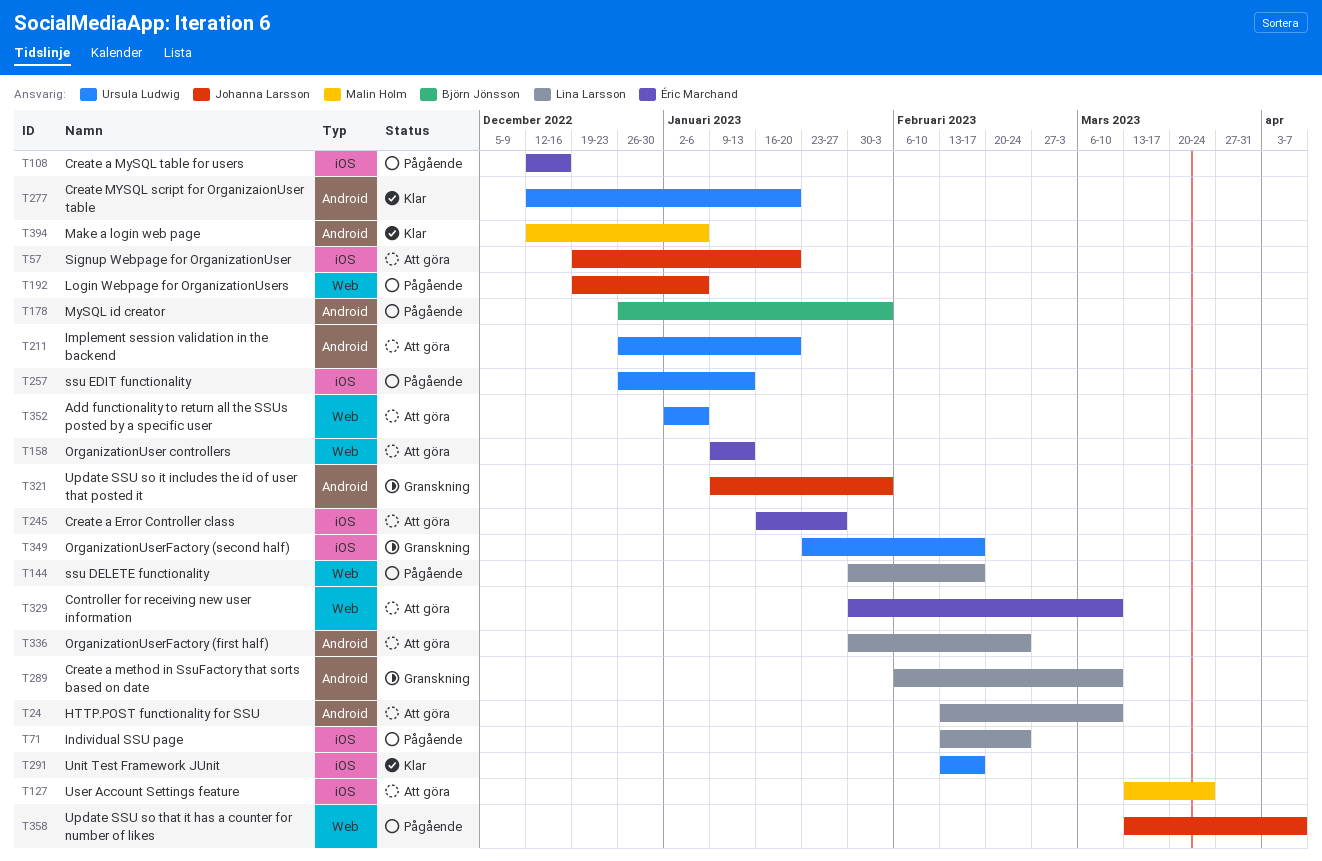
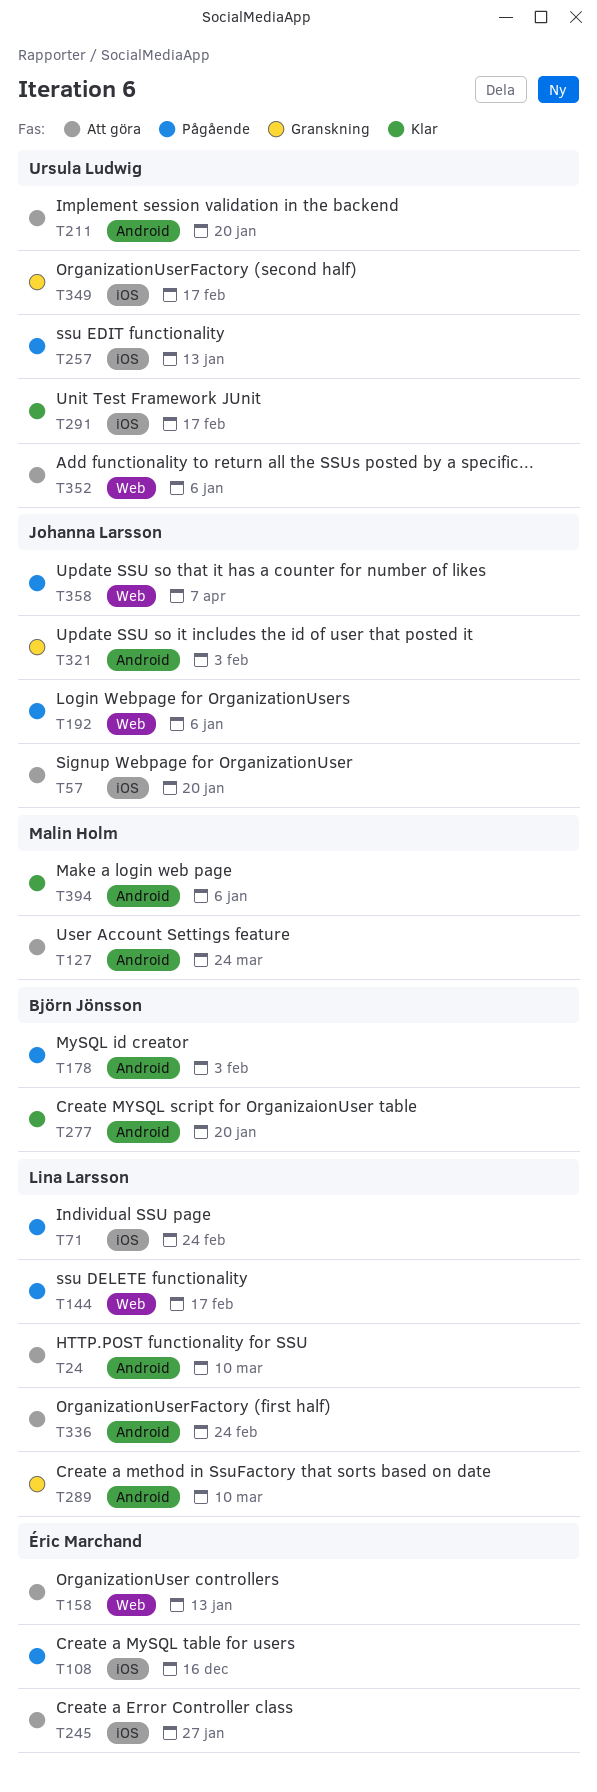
T127, label: iOS -> Android
T277, owner: Ursula Ludwig -> Björn Jönsson
T329: present -> none

